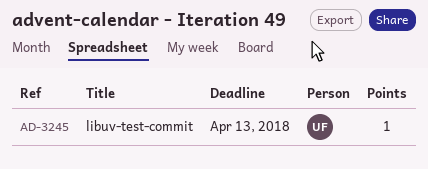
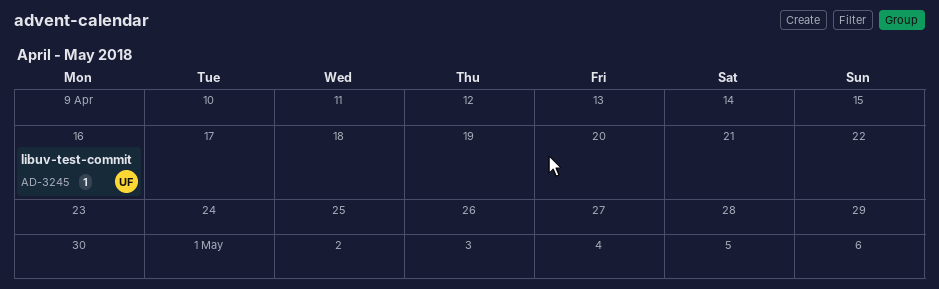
AD-3245, due: Apr 13 -> Apr 16

